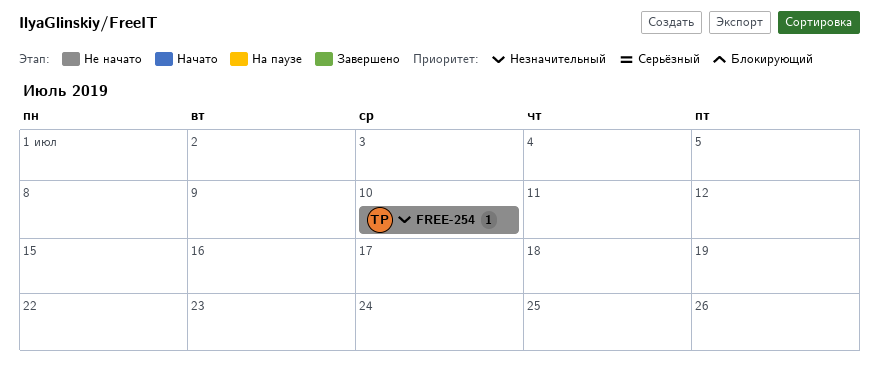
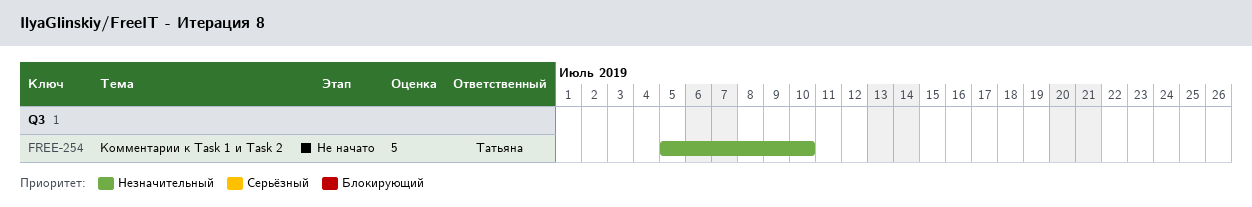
FREE-254, estimate: 1 -> 5
FREE-254, start: Jul 10 -> Jul 5

